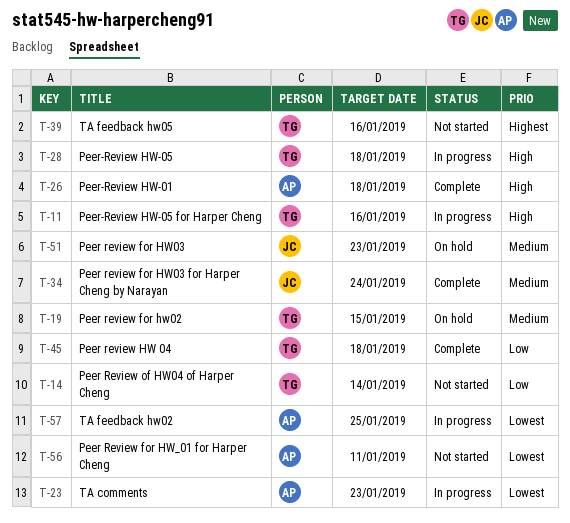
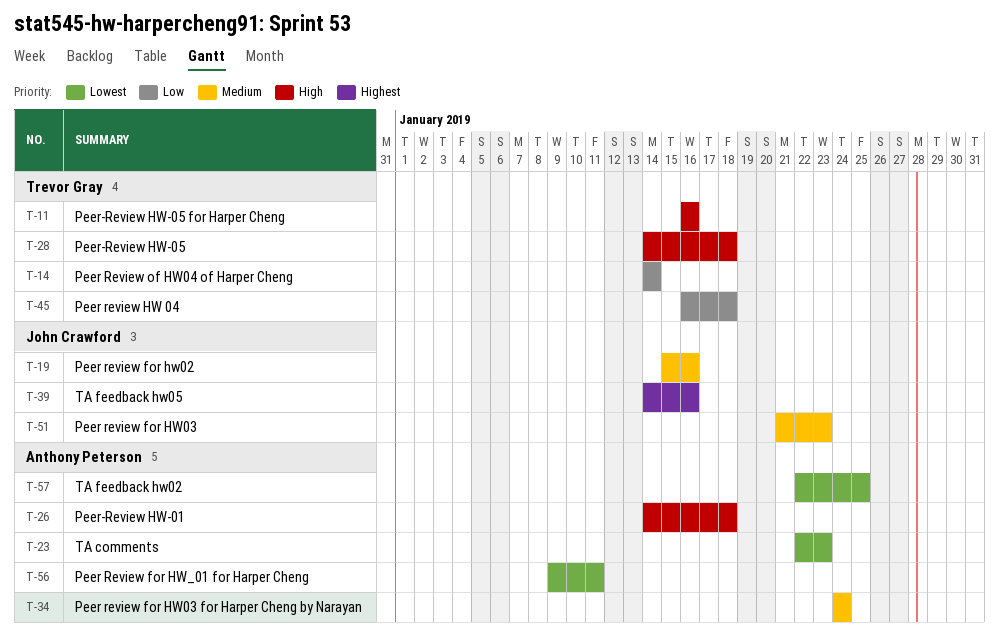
T-19, owner: Trevor Gray -> John Crawford
T-19, due: Jan 15 -> Jan 16
T-34, owner: John Crawford -> Anthony Peterson
T-39, owner: Trevor Gray -> John Crawford

